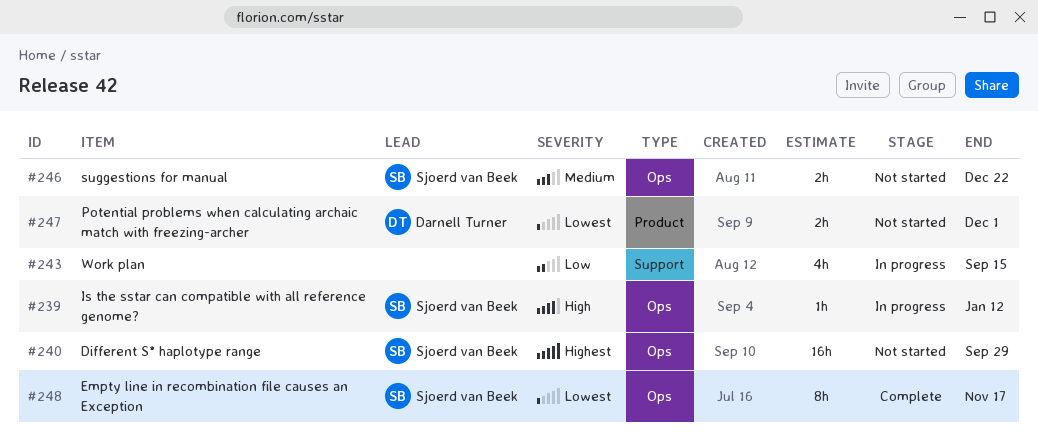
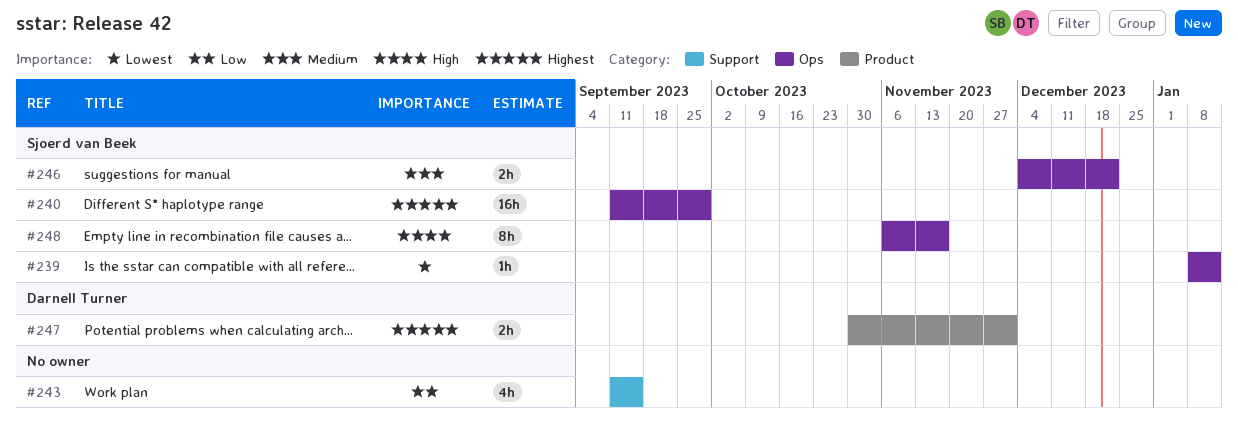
#239, priority: High -> Lowest
#247, priority: Lowest -> Highest
#248, priority: Lowest -> High

